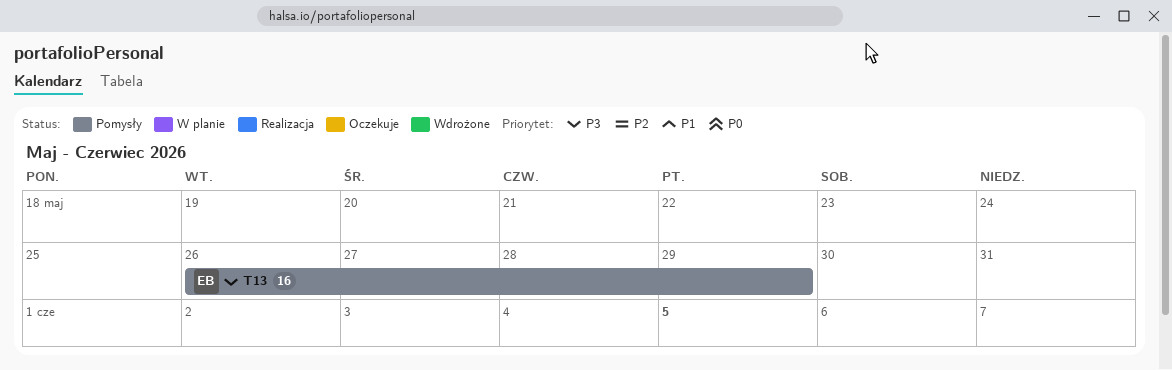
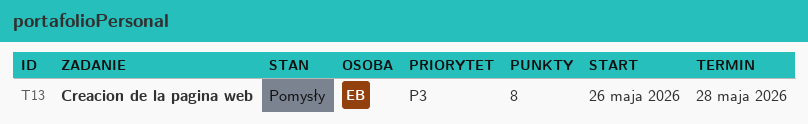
T13, estimate: 16 -> 8
T13, due: May 29 -> May 28

